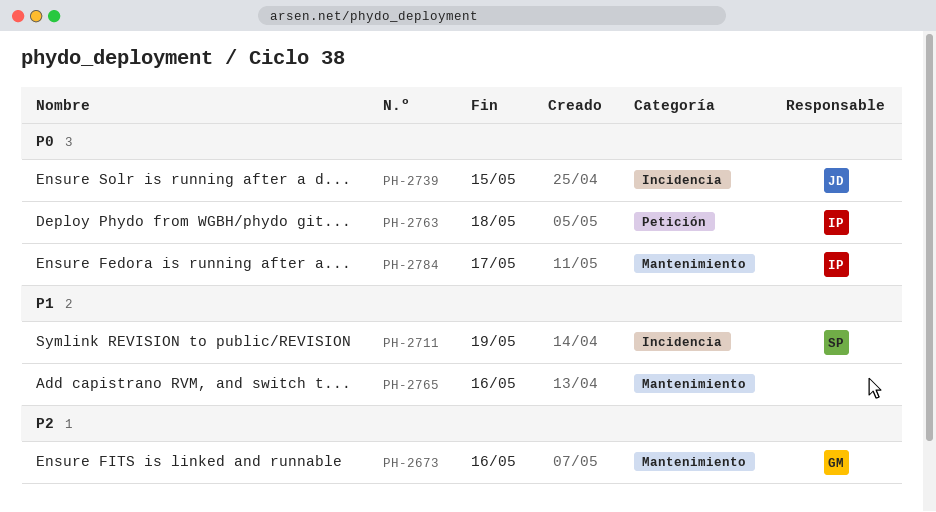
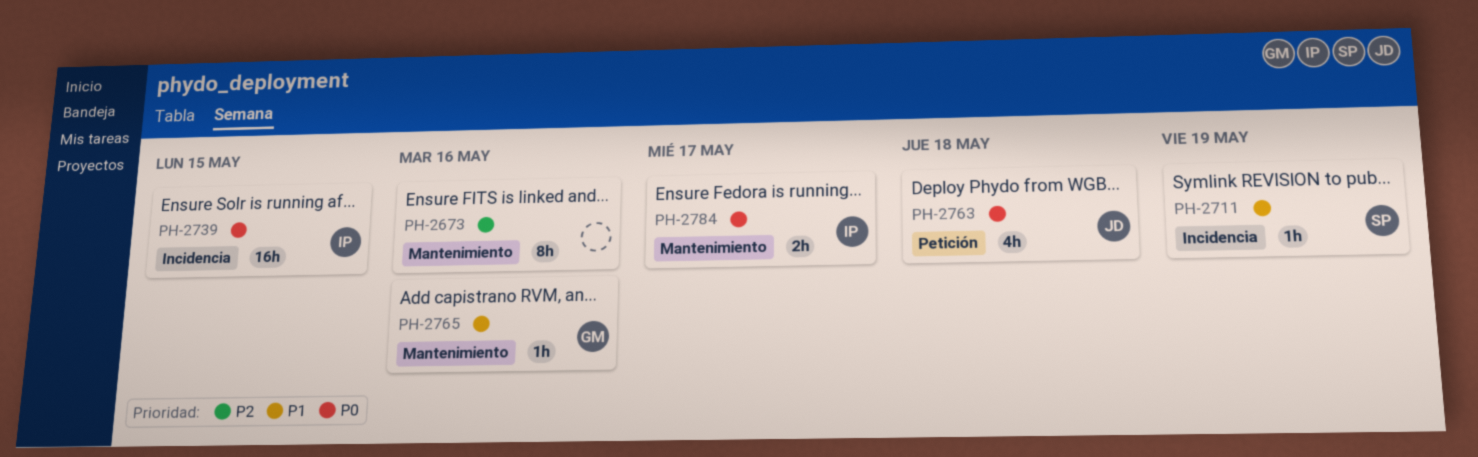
PH-2673, owner: GM -> none
PH-2739, owner: JD -> IP
PH-2763, owner: IP -> JD
PH-2765, owner: none -> GM

